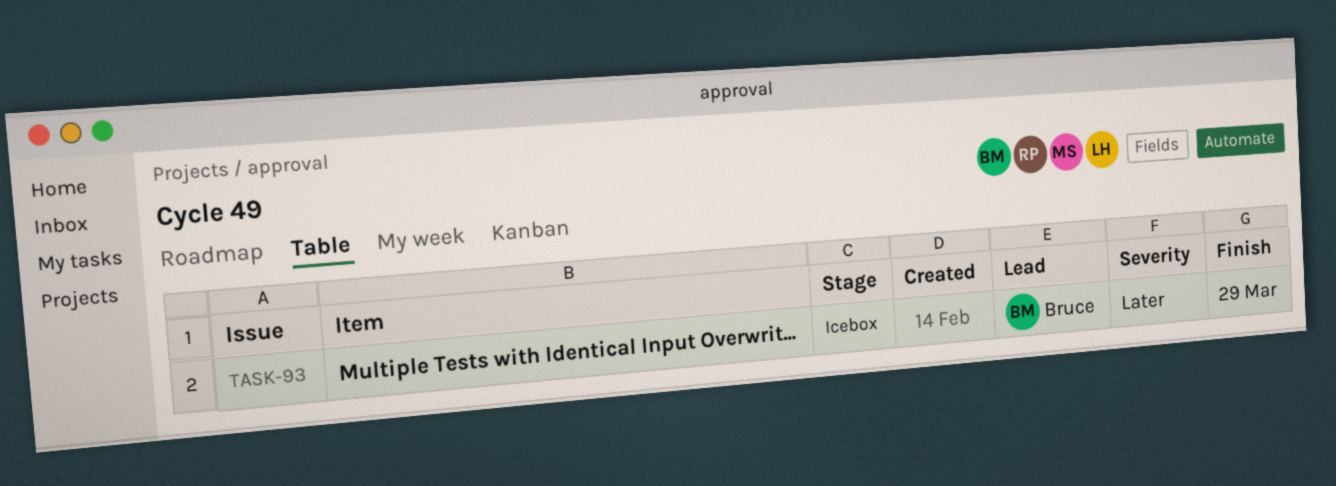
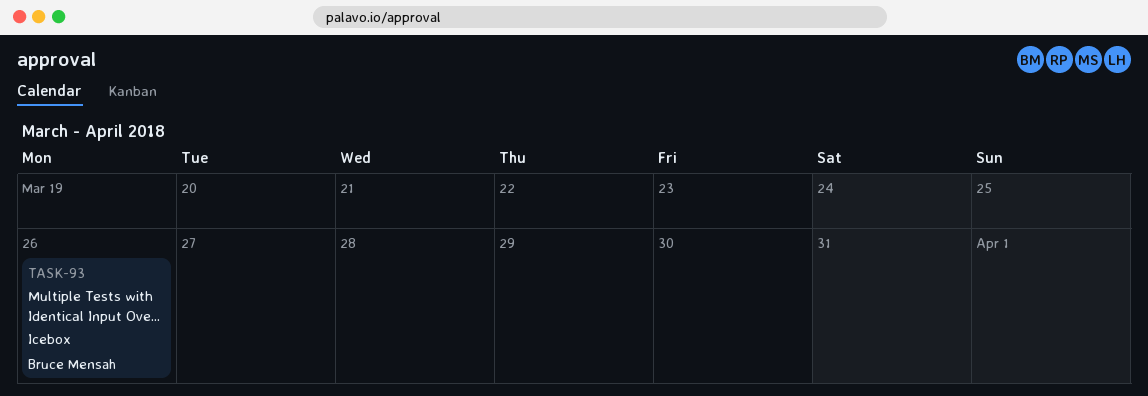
TASK-93, due: Mar 29 -> Mar 26

